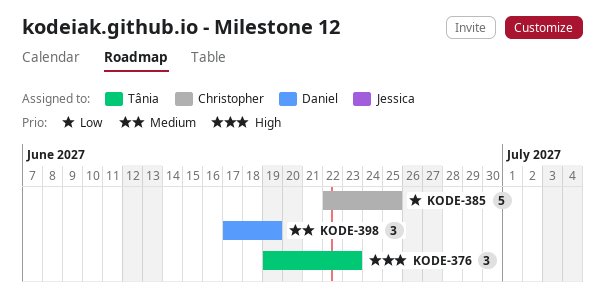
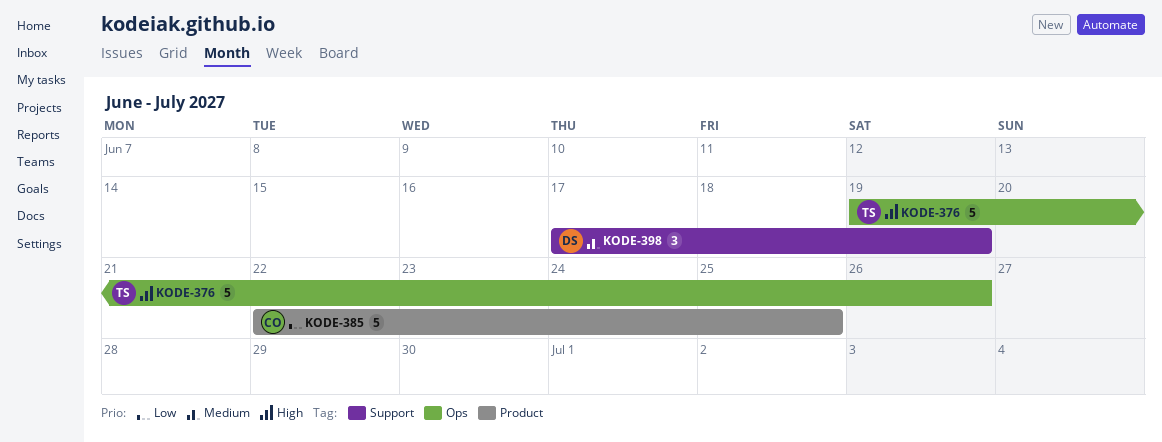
KODE-376, estimate: 3 -> 5
KODE-376, due: Jun 23 -> Jun 26

